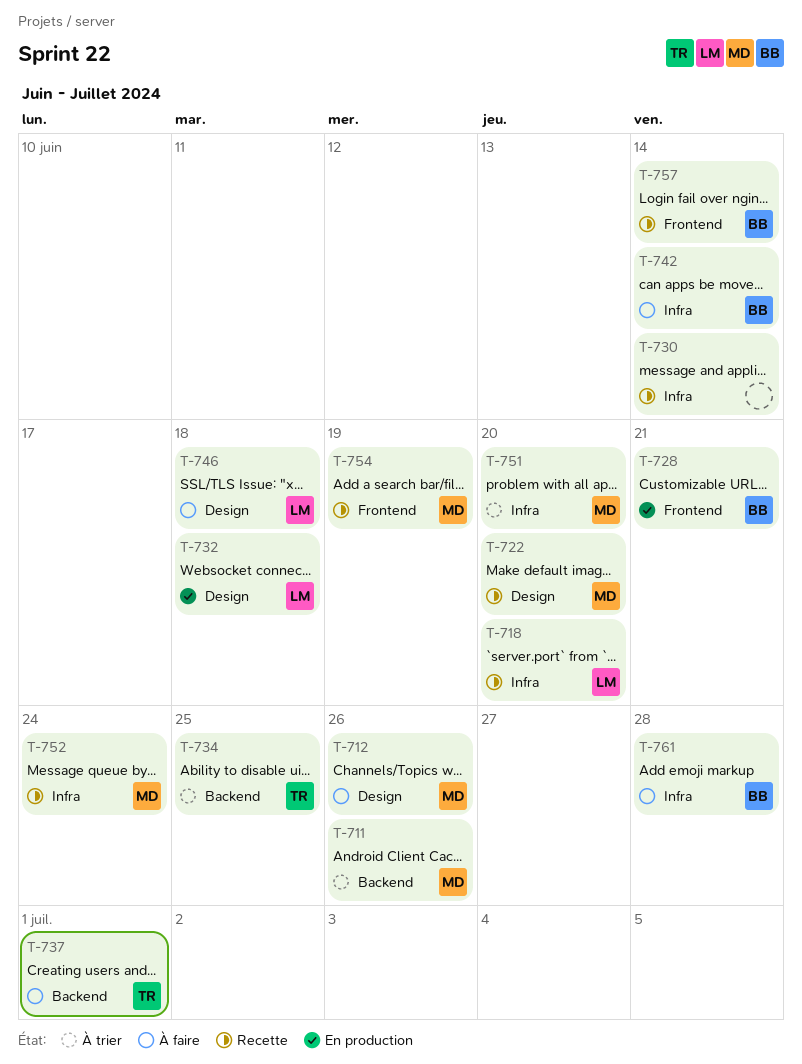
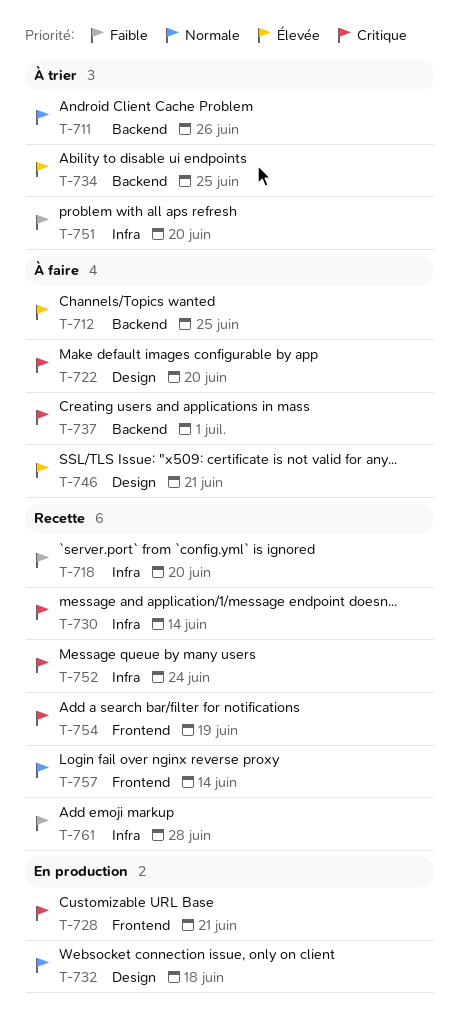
T-712, label: Design -> Backend
T-712, due: Jun 26 -> Jun 25
T-722, status: Recette -> À faire
T-742: present -> none
T-746, due: Jun 18 -> Jun 21
T-761, status: À faire -> Recette

